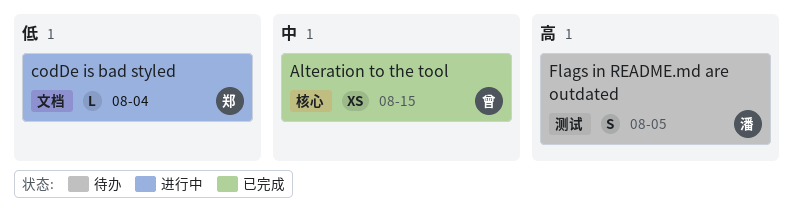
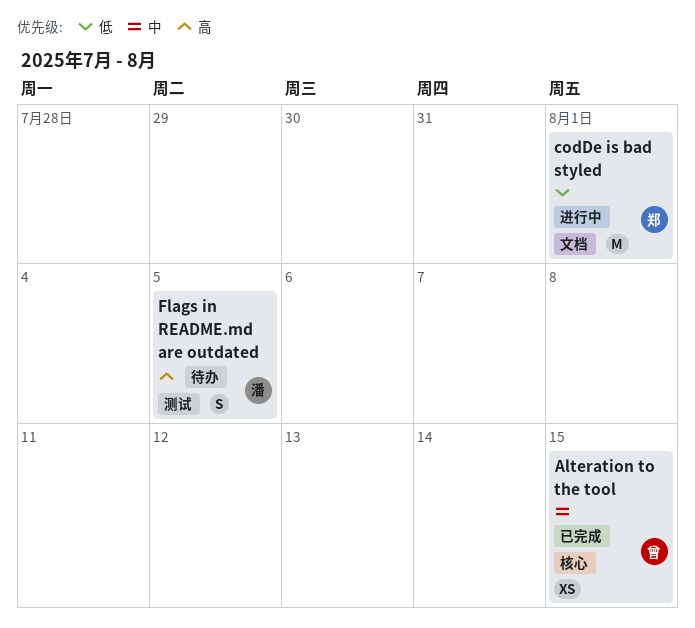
codDe is bad styled, estimate: L -> M
codDe is bad styled, due: Aug 4 -> Aug 1

